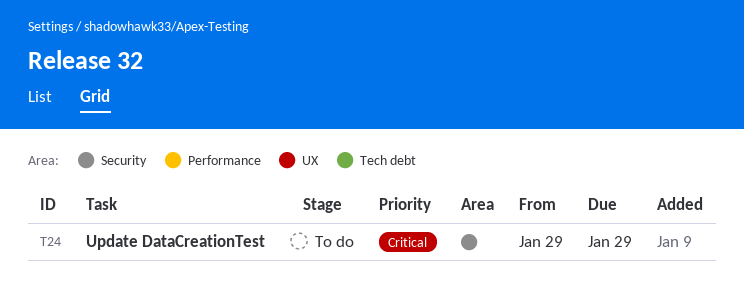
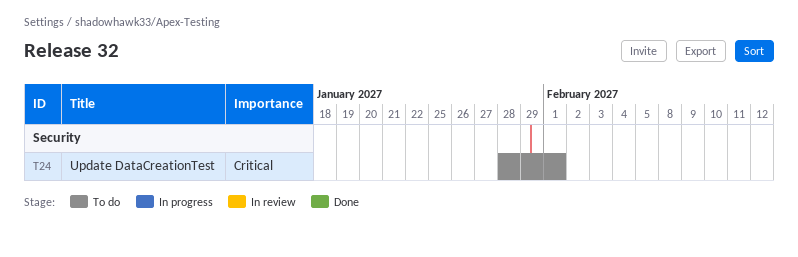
T24, start: Jan 29 -> Jan 28
T24, due: Jan 29 -> Feb 1

